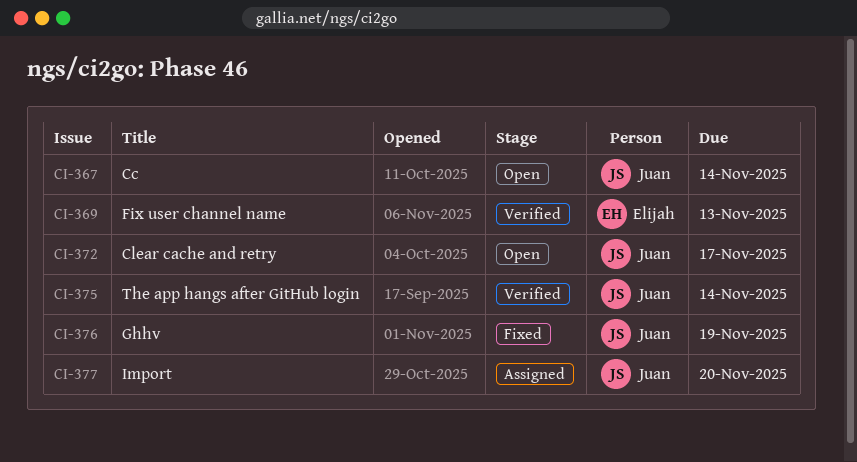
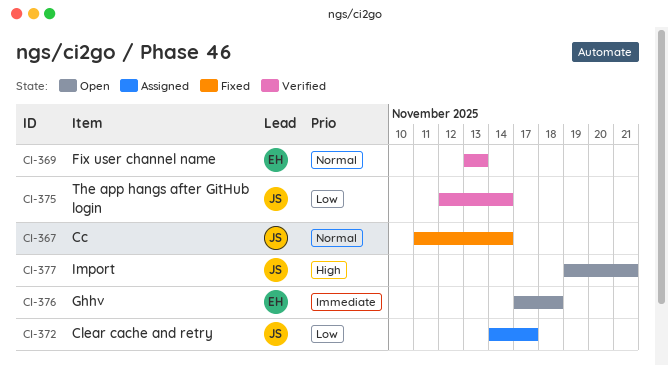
CI-367, status: Open -> Fixed
CI-372, status: Open -> Assigned
CI-376, status: Fixed -> Open
CI-376, owner: Juan -> Elijah
CI-376, due: Nov 19 -> Nov 18
CI-377, status: Assigned -> Open
CI-377, due: Nov 20 -> Nov 21

